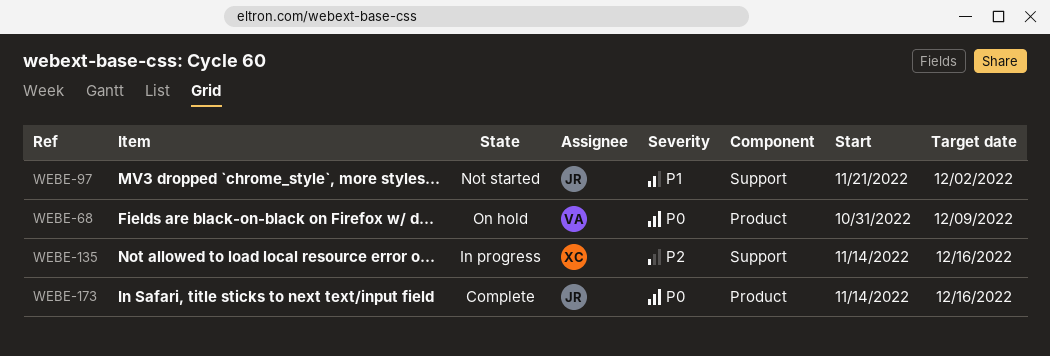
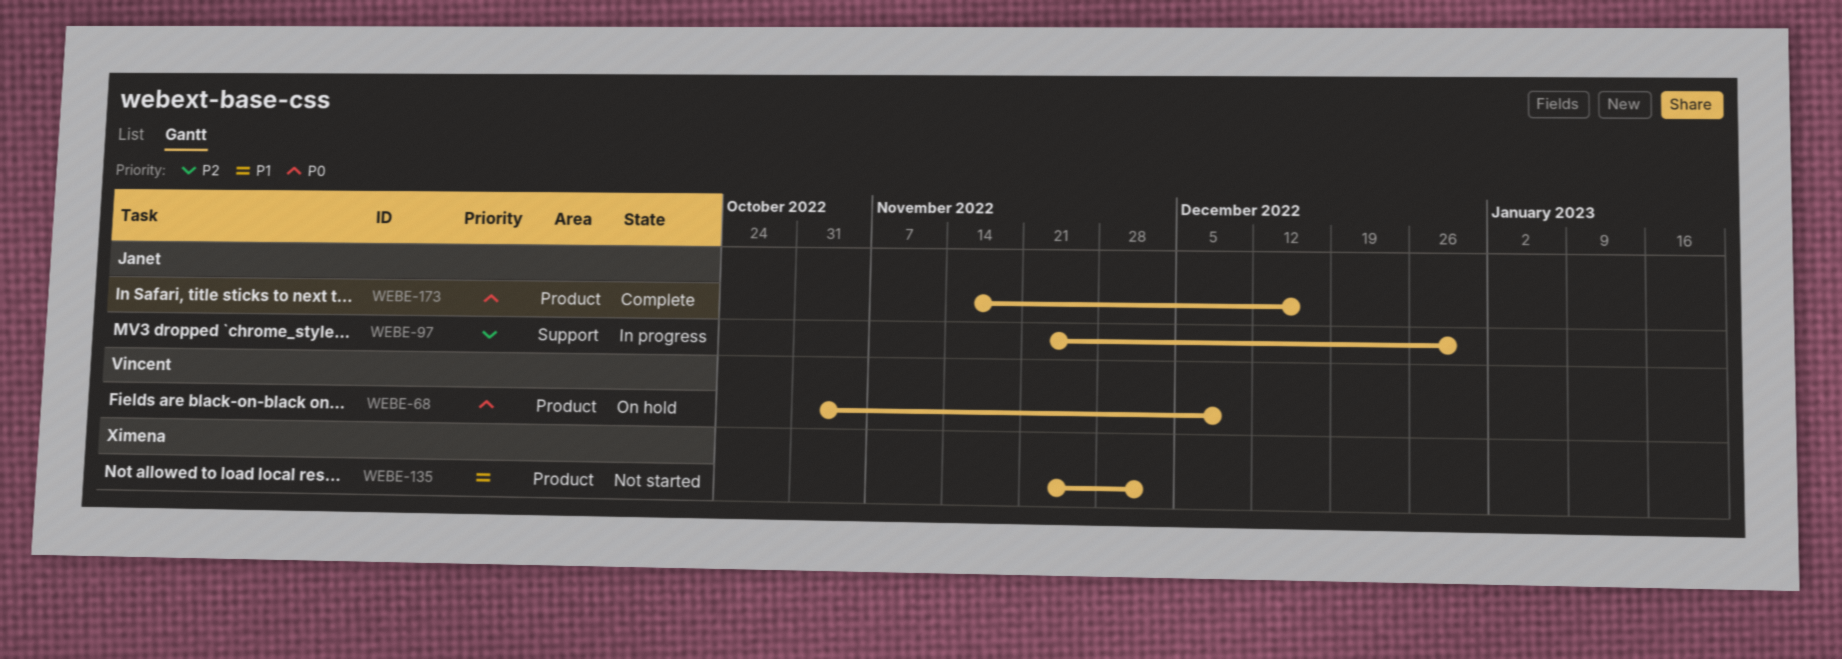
WEBE-97, status: Not started -> In progress
WEBE-97, priority: P1 -> P2
WEBE-97, due: Dec 2 -> Dec 30
WEBE-135, status: In progress -> Not started
WEBE-135, priority: P2 -> P1
WEBE-135, label: Support -> Product
WEBE-135, start: Nov 14 -> Nov 21
WEBE-135, due: Dec 16 -> Dec 2

